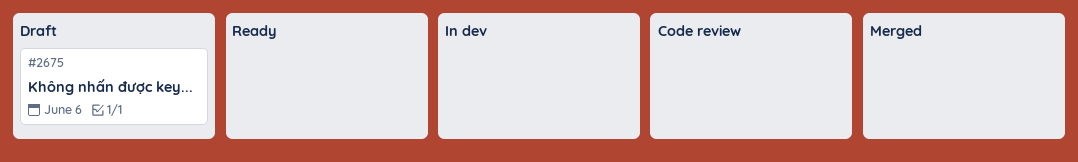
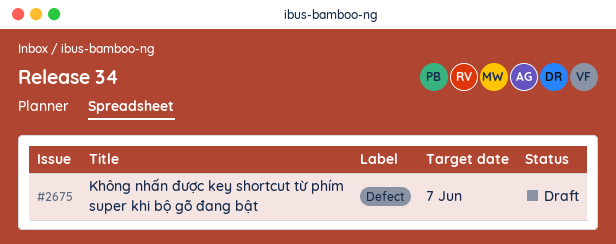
#2675, due: Jun 6 -> Jun 7

